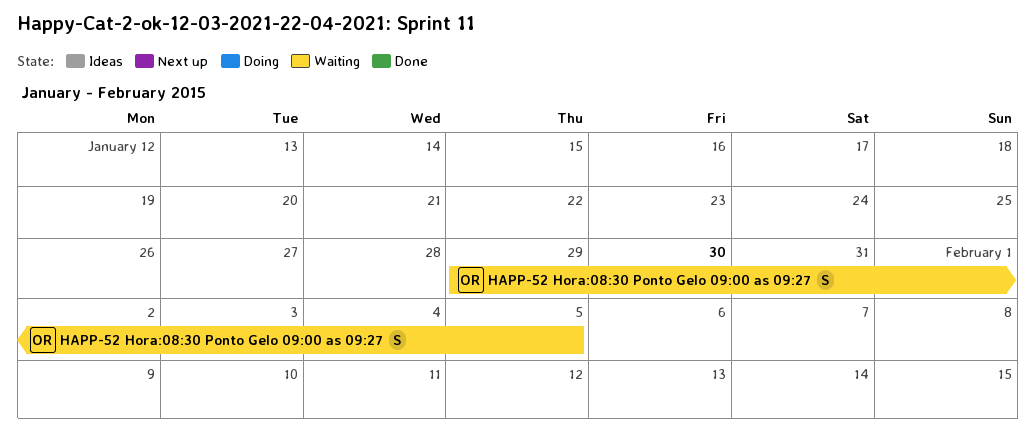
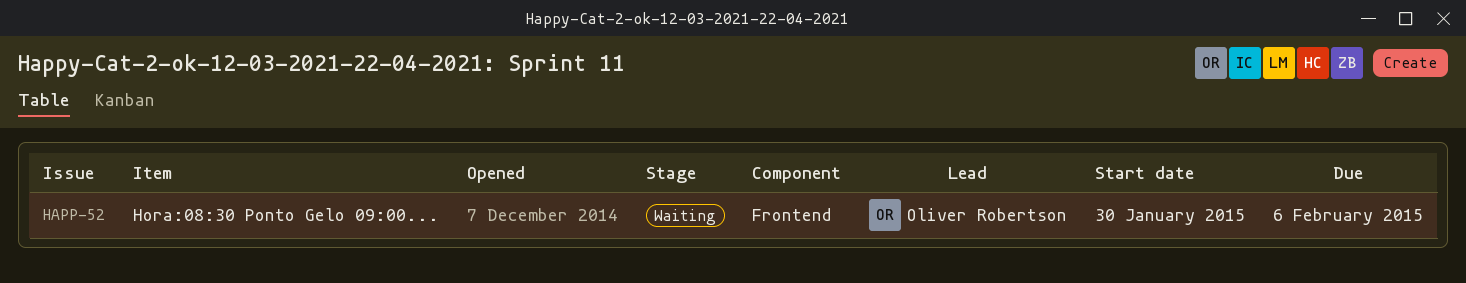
HAPP-52, start: Jan 29 -> Jan 30
HAPP-52, due: Feb 5 -> Feb 6

